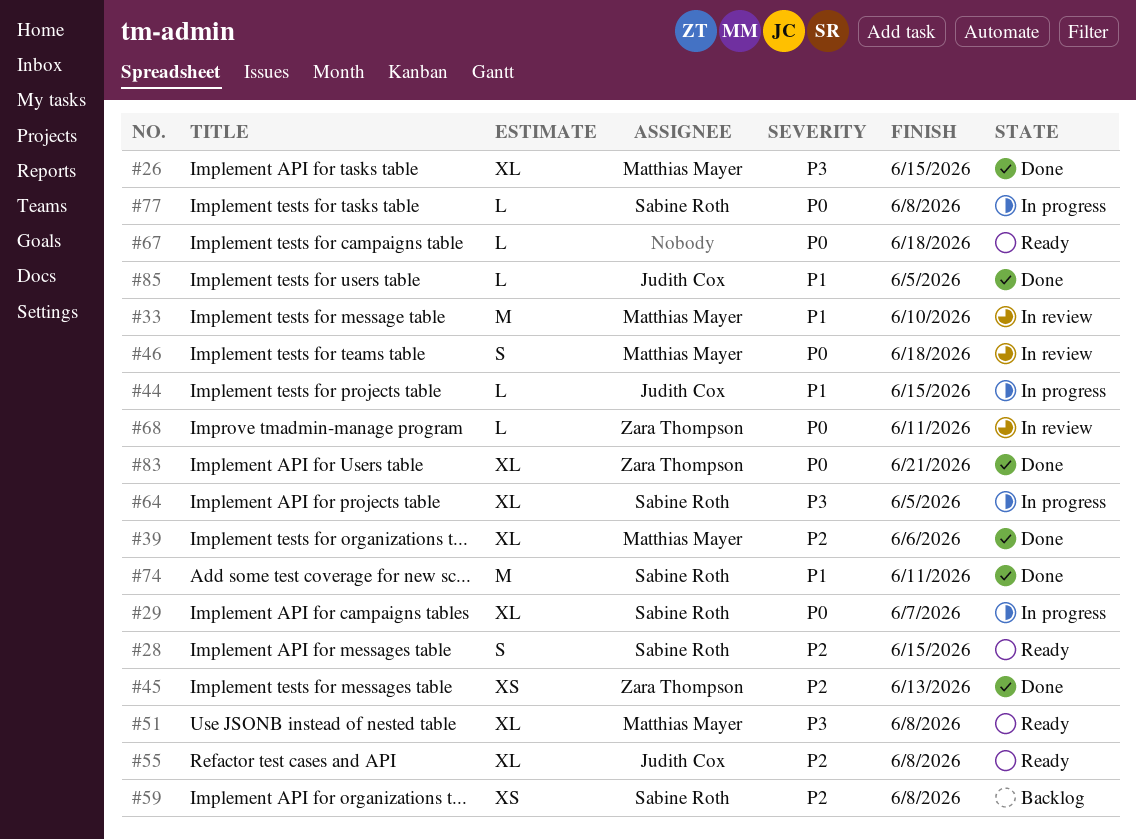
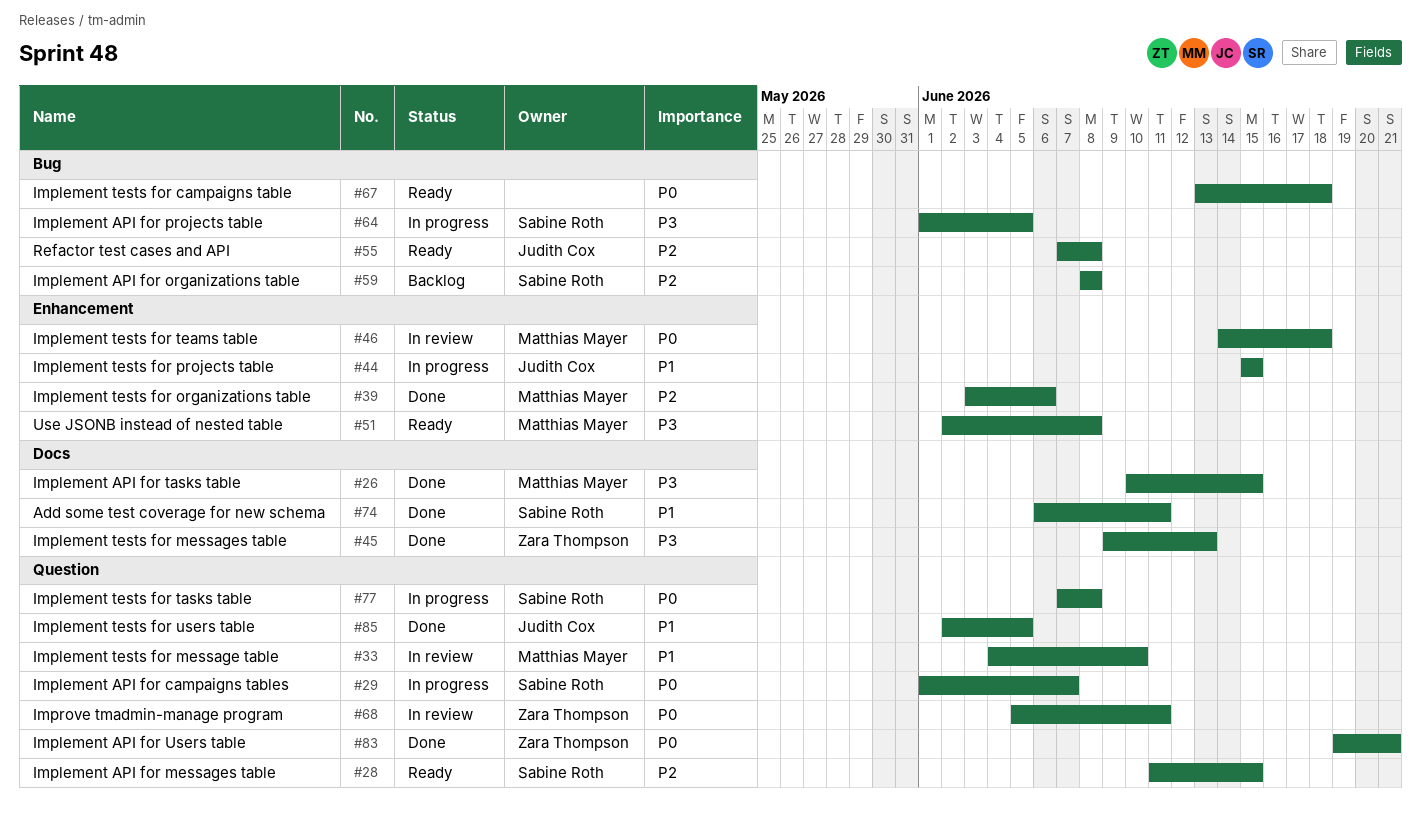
#45, priority: P2 -> P3

